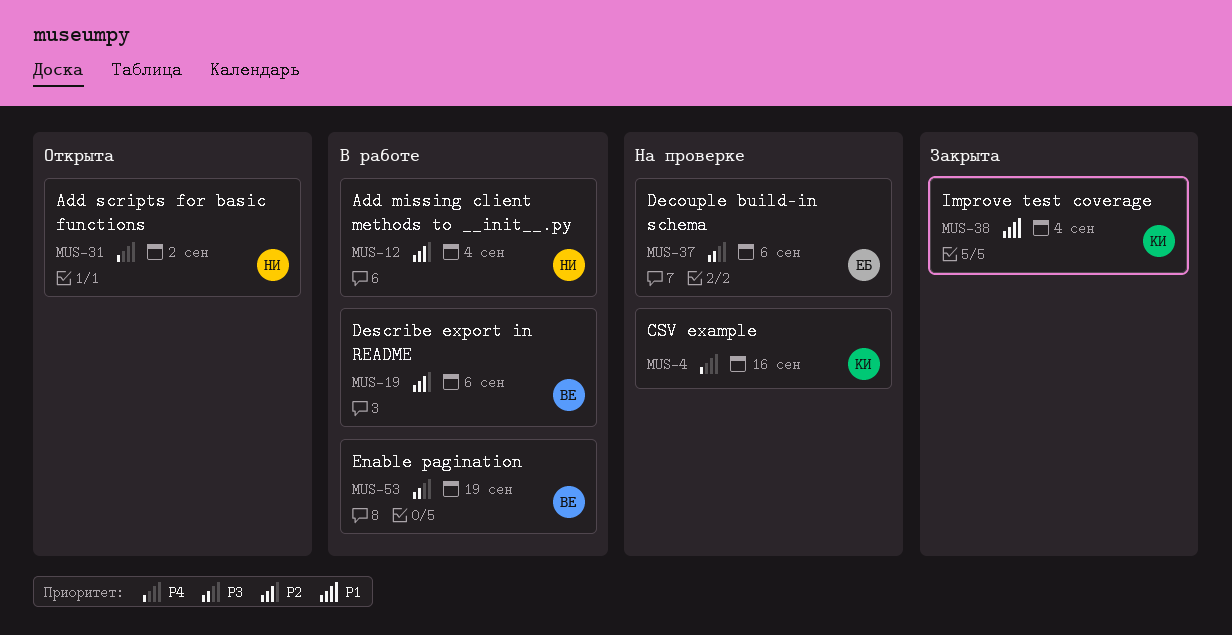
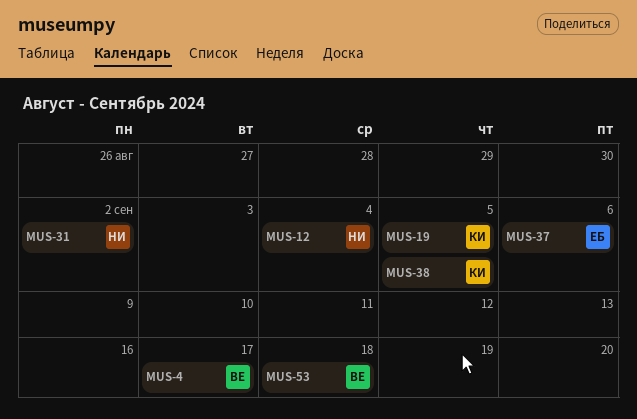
MUS-4, owner: КИ -> ВЕ
MUS-4, due: Sep 16 -> Sep 17
MUS-19, owner: ВЕ -> КИ
MUS-19, due: Sep 6 -> Sep 5
MUS-38, due: Sep 4 -> Sep 5
MUS-53, due: Sep 19 -> Sep 18

